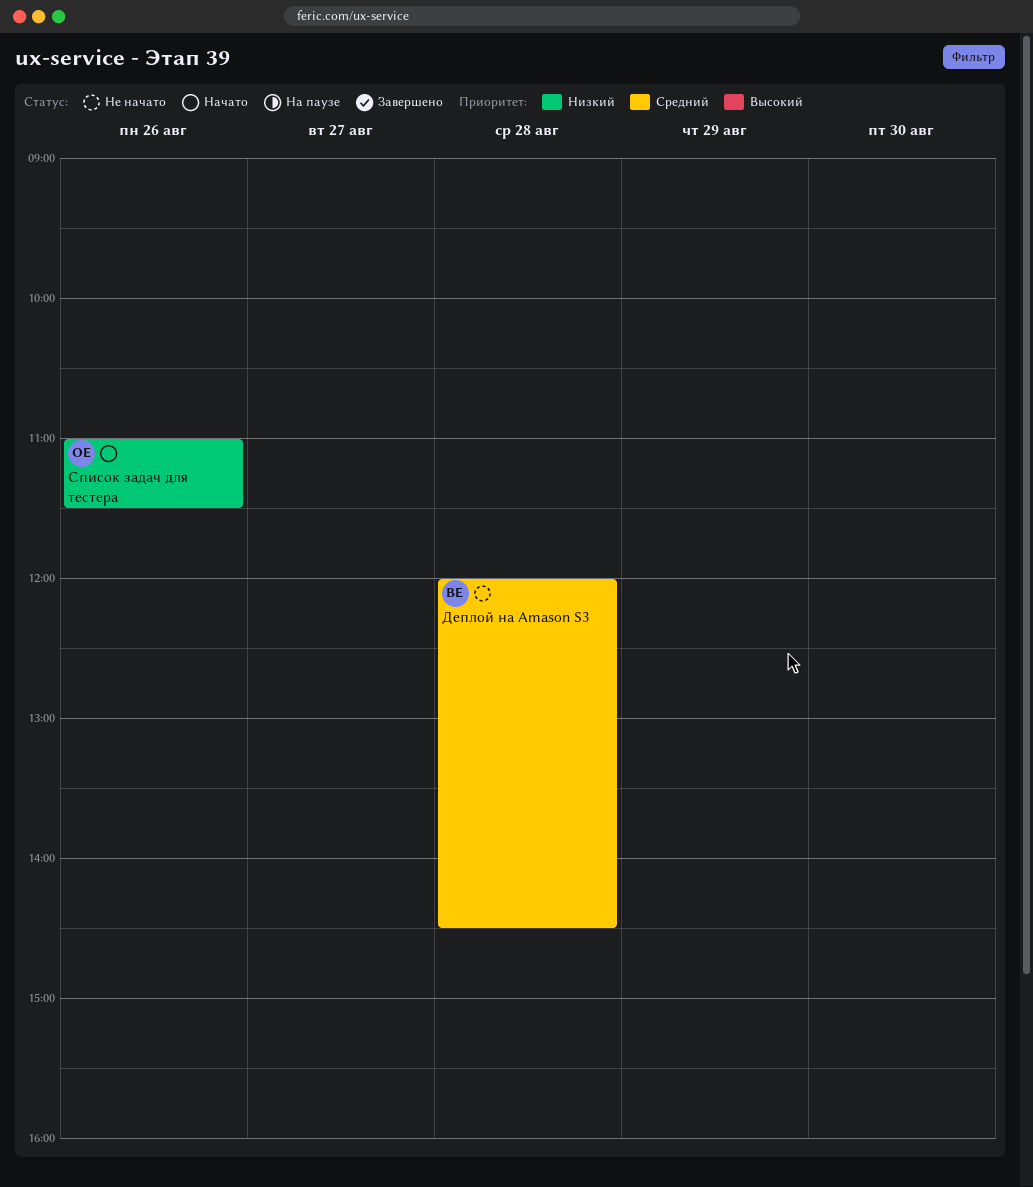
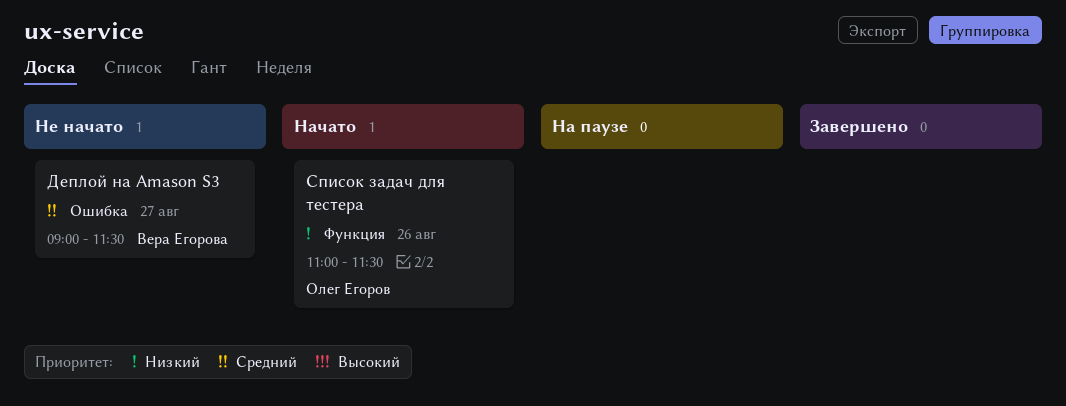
Деплой на Amason S3, day: Aug 28 -> Aug 27
Деплой на Amason S3, begins: 12:00 -> 09:00
Деплой на Amason S3, ends: 14:30 -> 11:30

